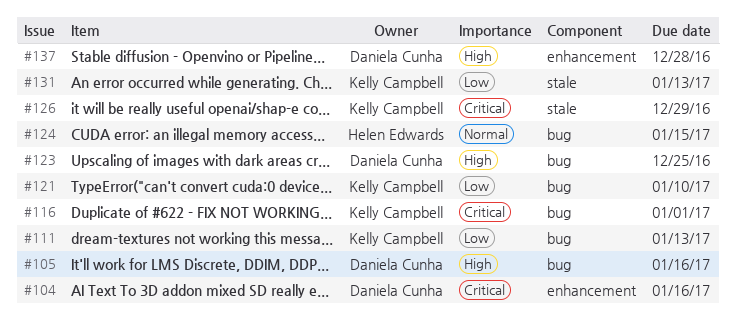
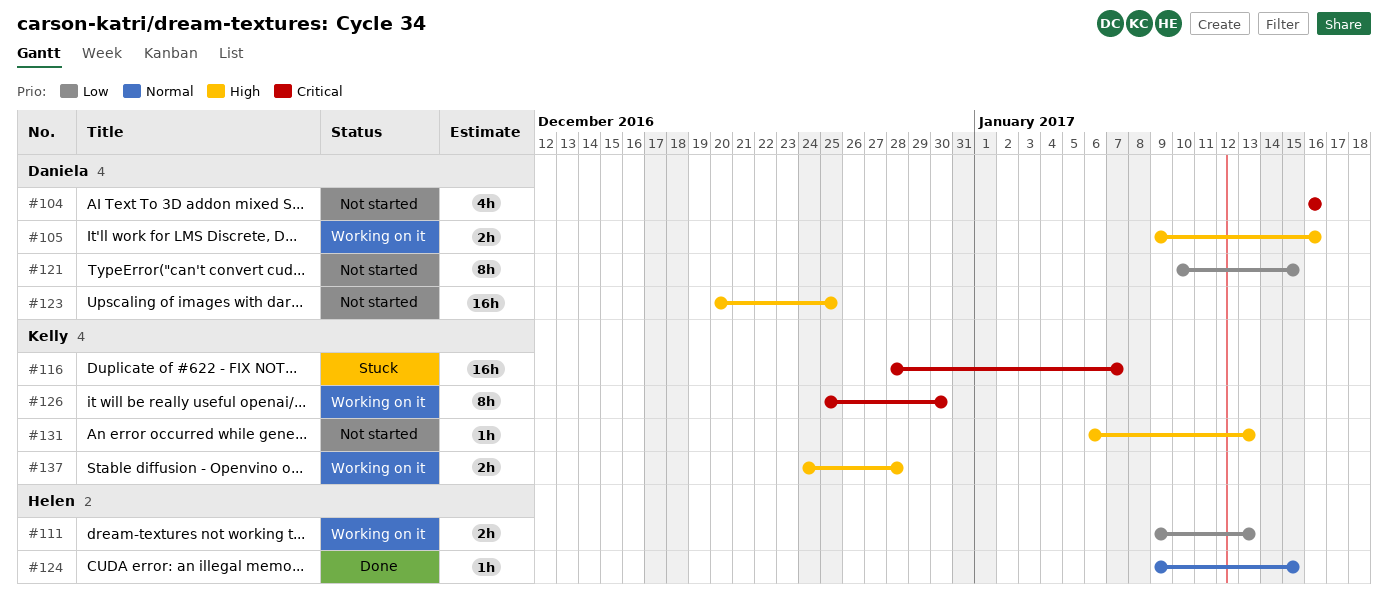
#111, owner: Kelly Campbell -> Helen Edwards
#116, due: Jan 1 -> Jan 7
#121, owner: Kelly Campbell -> Daniela Cunha
#121, due: Jan 10 -> Jan 15
#126, due: Dec 29 -> Dec 30
#131, priority: Low -> High
#137, owner: Daniela Cunha -> Kelly Campbell

